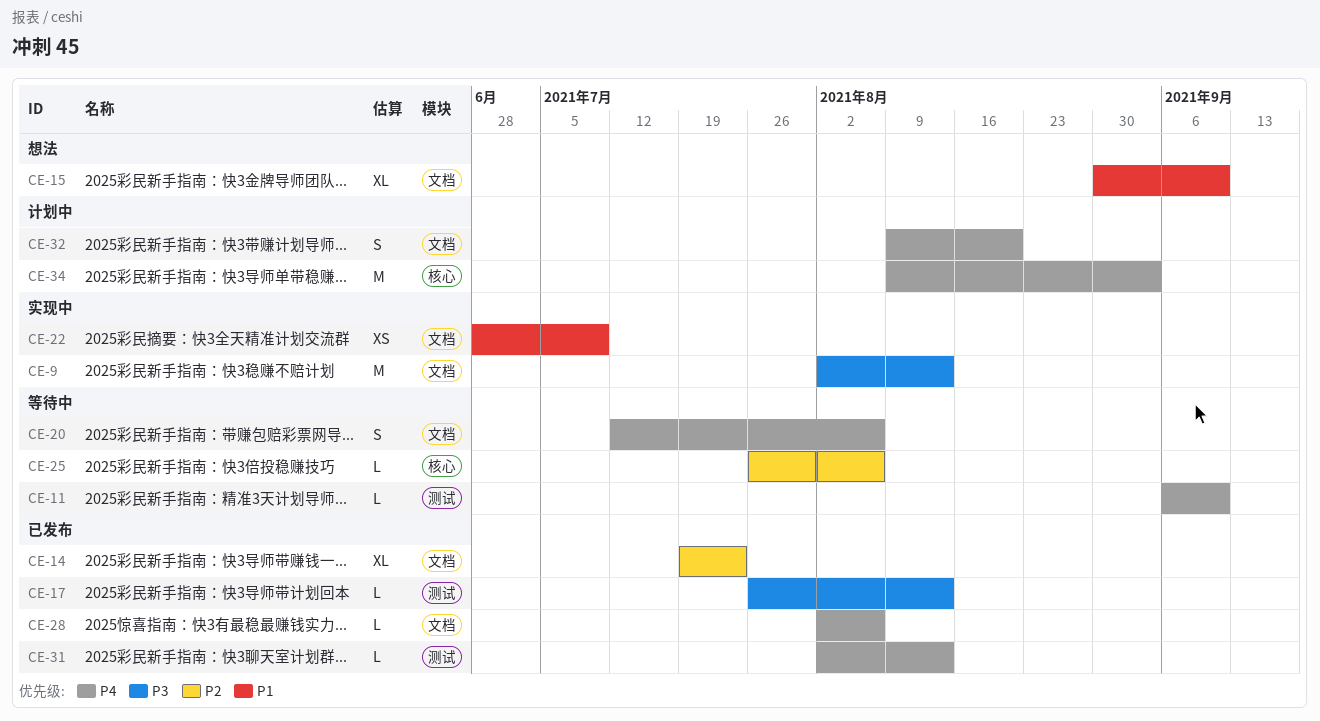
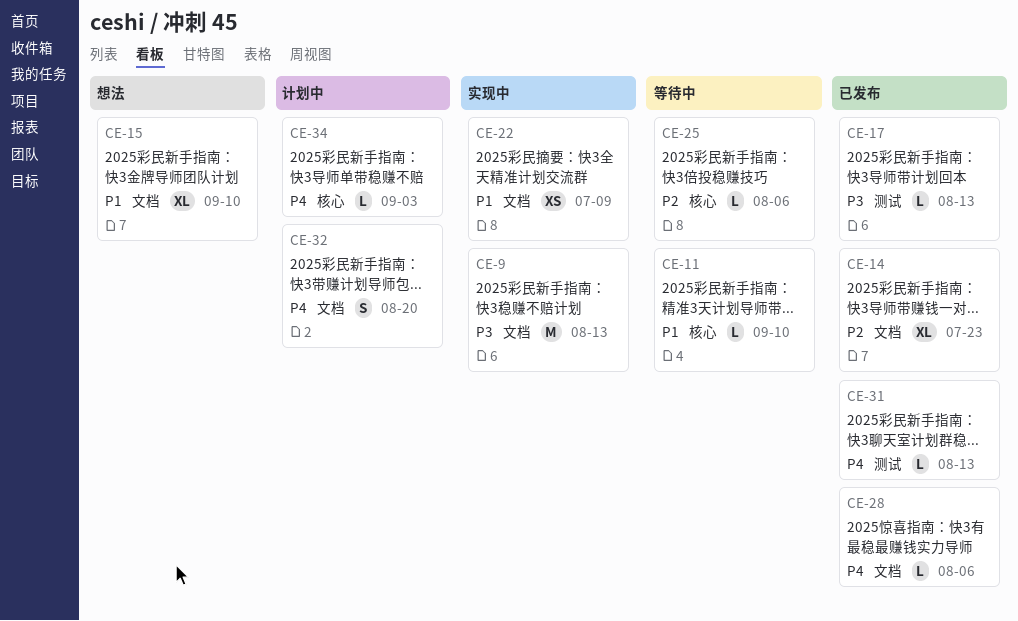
CE-11, priority: P4 -> P1
CE-11, label: 测试 -> 核心
CE-20: present -> none
CE-34, estimate: M -> L

